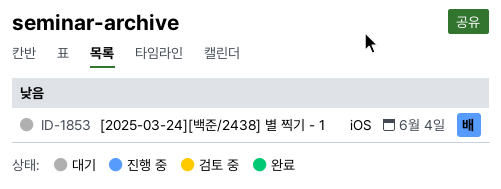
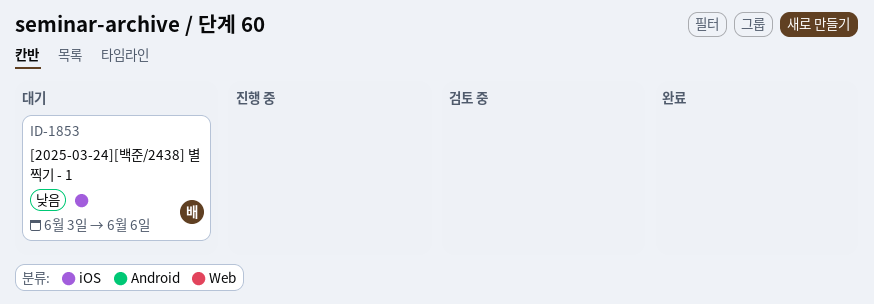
ID-1853, due: Jun 4 -> Jun 6

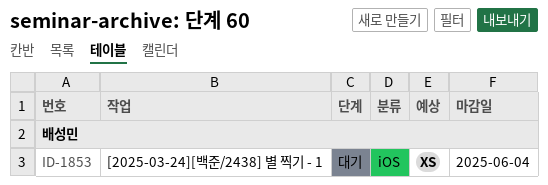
ID-1853, due: Jun 6 -> Jun 4

